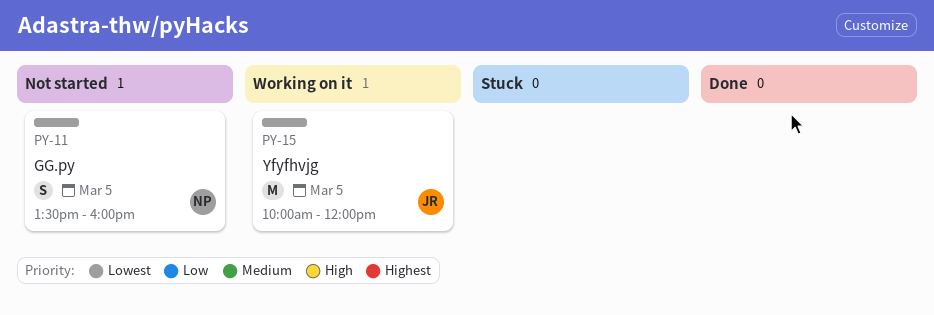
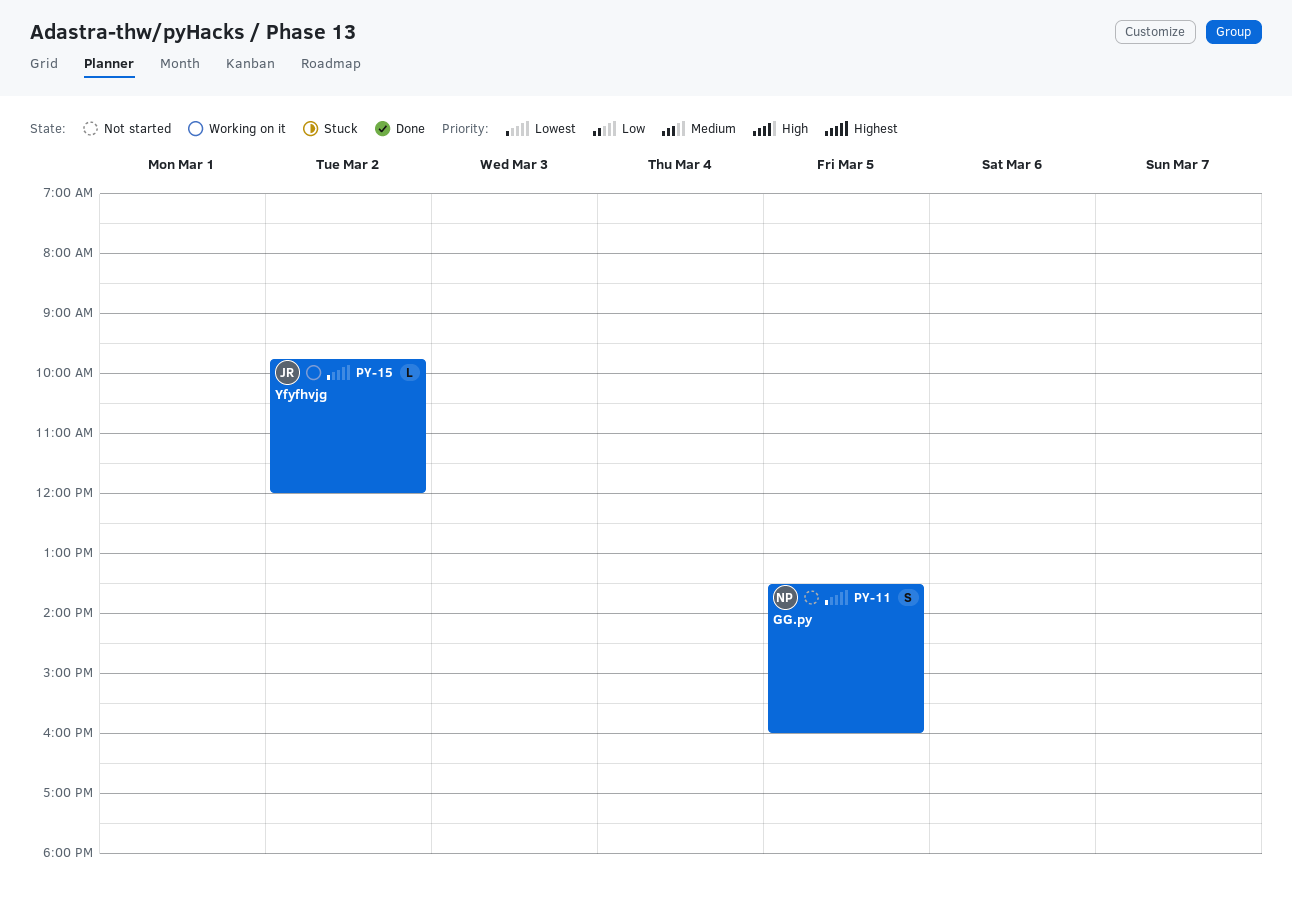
PY-15, estimate: M -> L
PY-15, day: Mar 5 -> Mar 2
PY-15, begins: 10:00 -> 09:45

